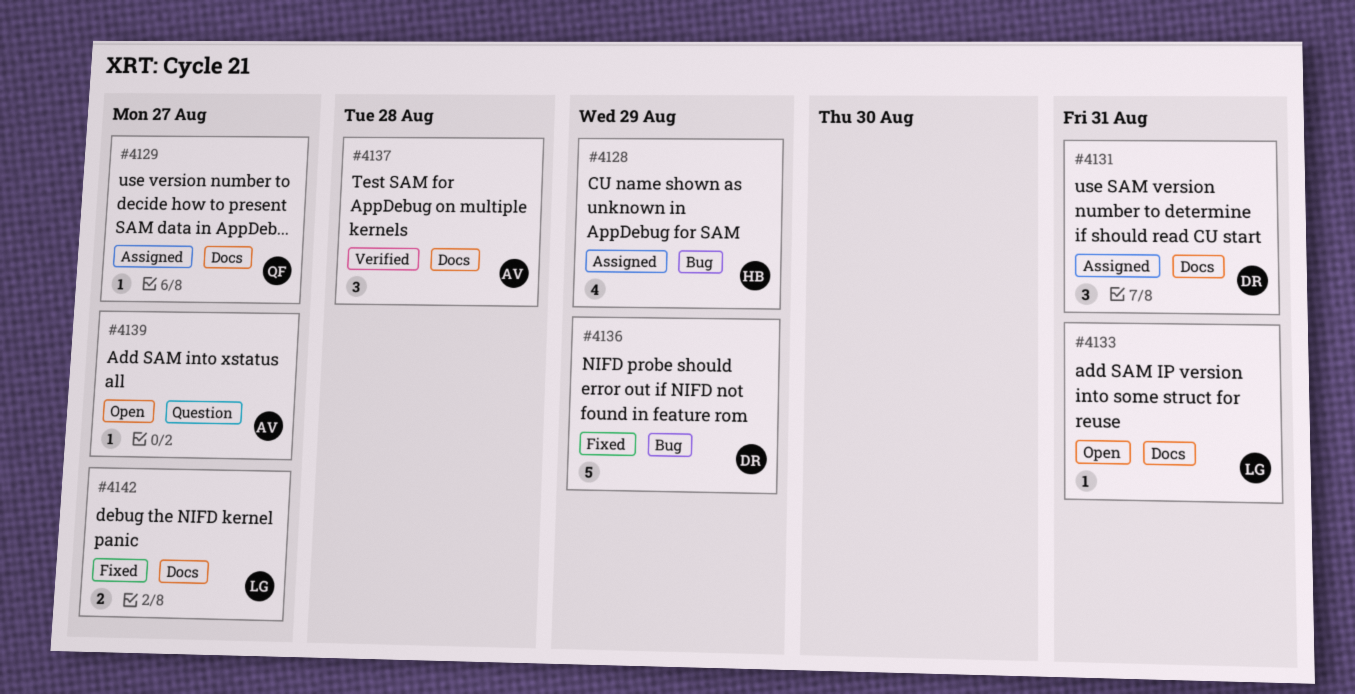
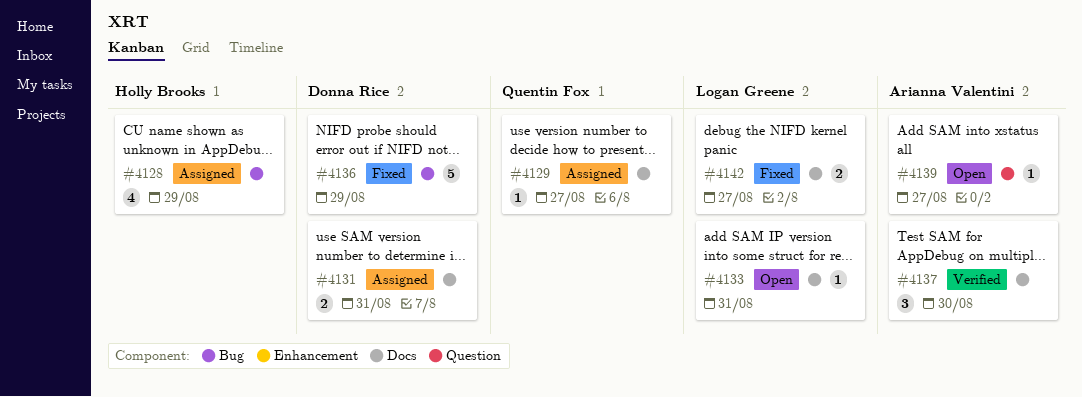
#4131, estimate: 3 -> 2
#4137, due: Aug 28 -> Aug 30

